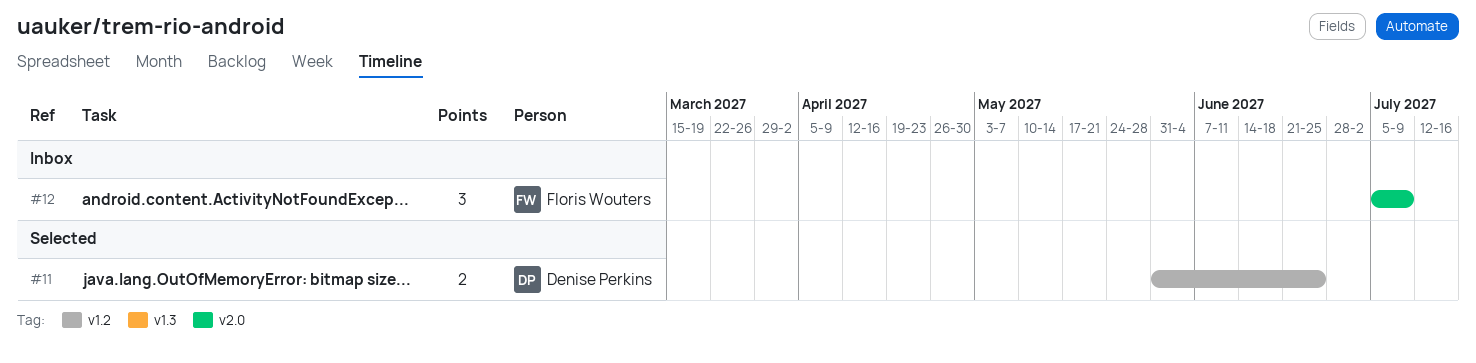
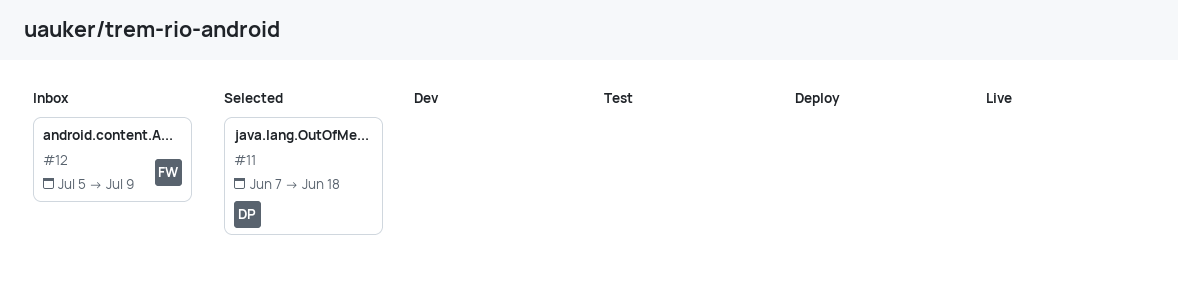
#11, start: May 31 -> Jun 7
#11, due: Jun 25 -> Jun 18

